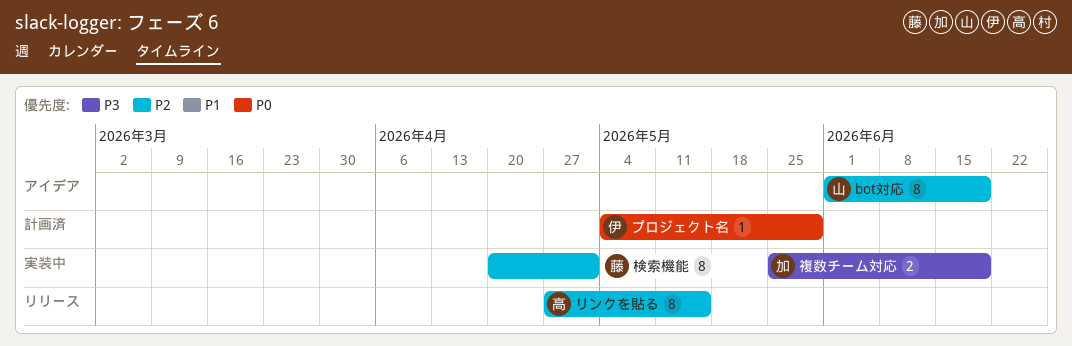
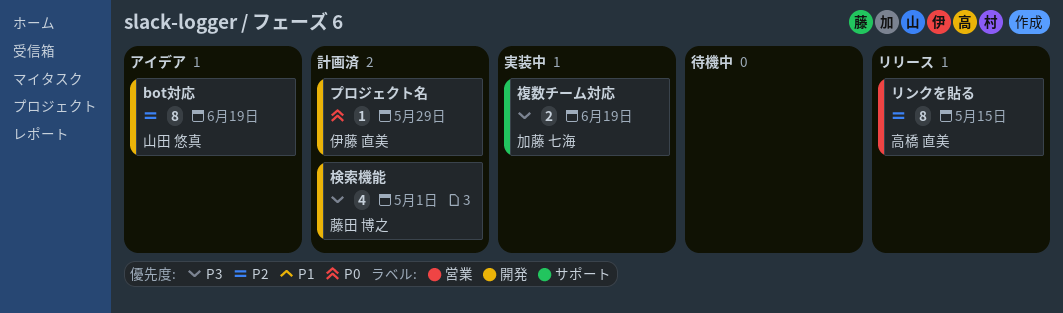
検索機能, status: 実装中 -> 計画済
検索機能, priority: P2 -> P3
検索機能, estimate: 8 -> 4

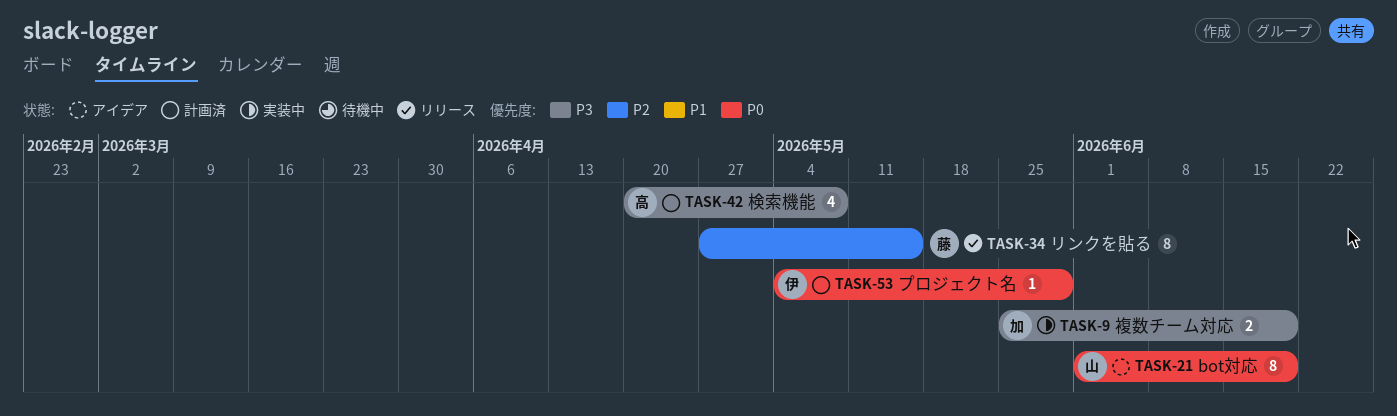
bot対応, priority: P2 -> P0
リンクを貼る, owner: 高橋 直美 -> 藤田 博之
検索機能, owner: 藤田 博之 -> 高橋 直美
検索機能, due: May 1 -> May 8

